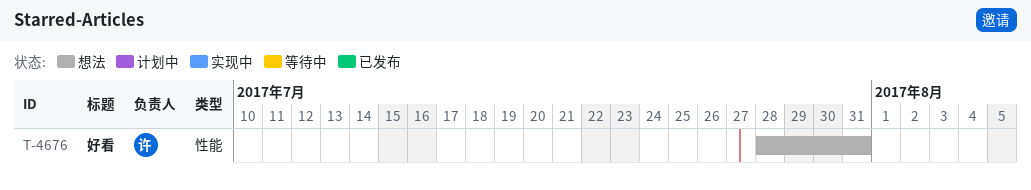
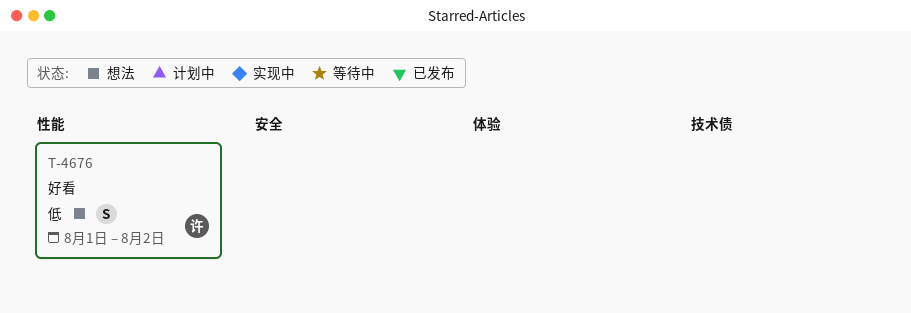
T-4676, start: Jul 28 -> Aug 1
T-4676, due: Jul 31 -> Aug 2

